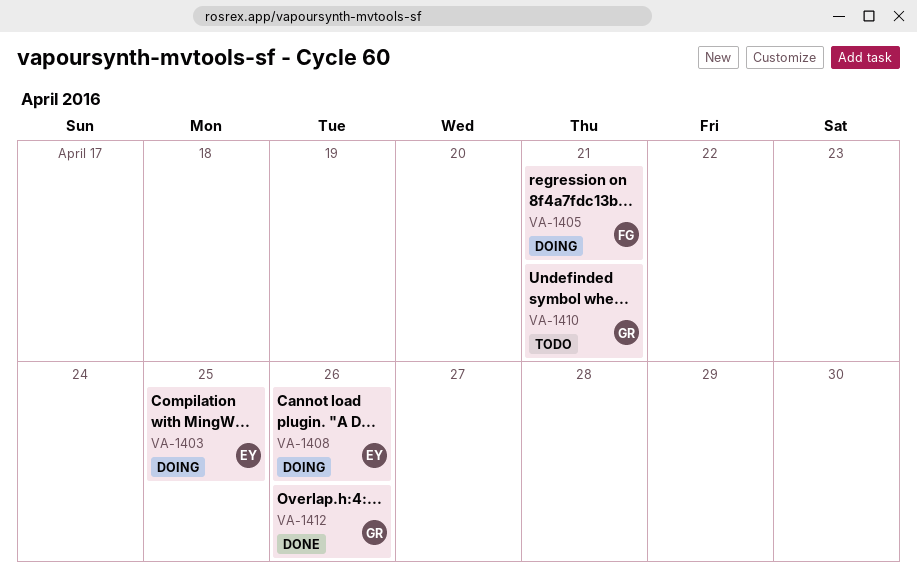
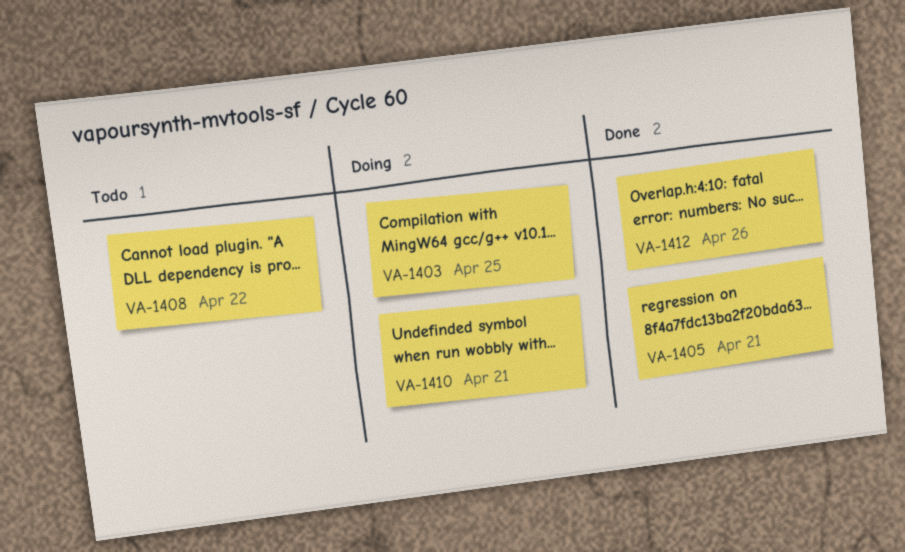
VA-1405, status: Doing -> Done
VA-1408, status: Doing -> Todo
VA-1408, due: Apr 26 -> Apr 22
VA-1410, status: Todo -> Doing

